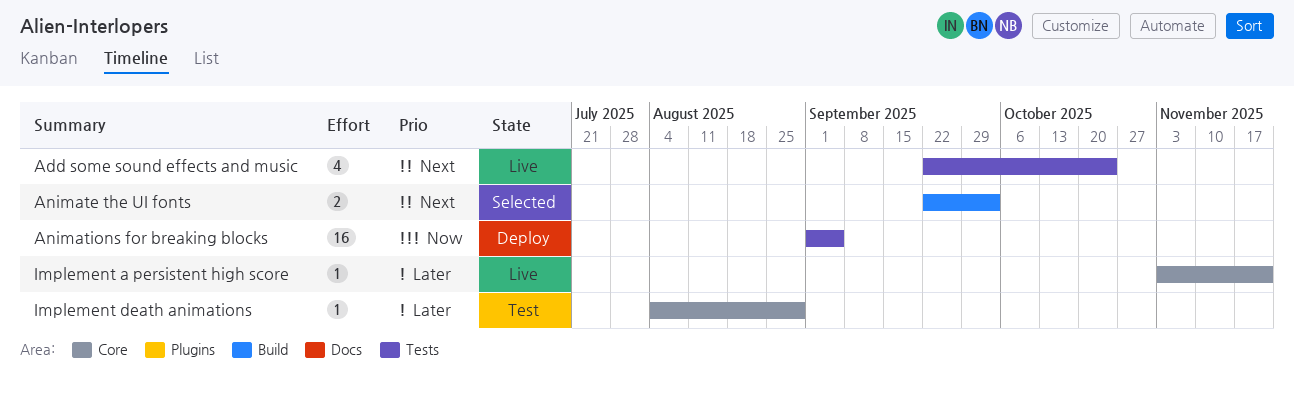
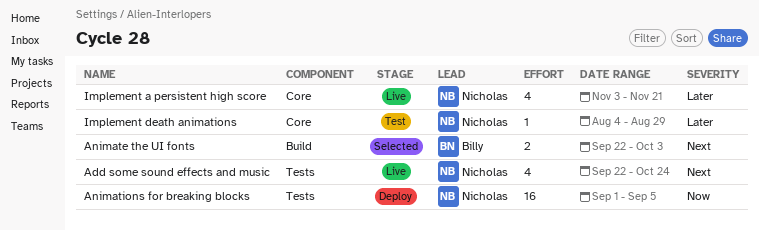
Implement a persistent high score, estimate: 1 -> 4

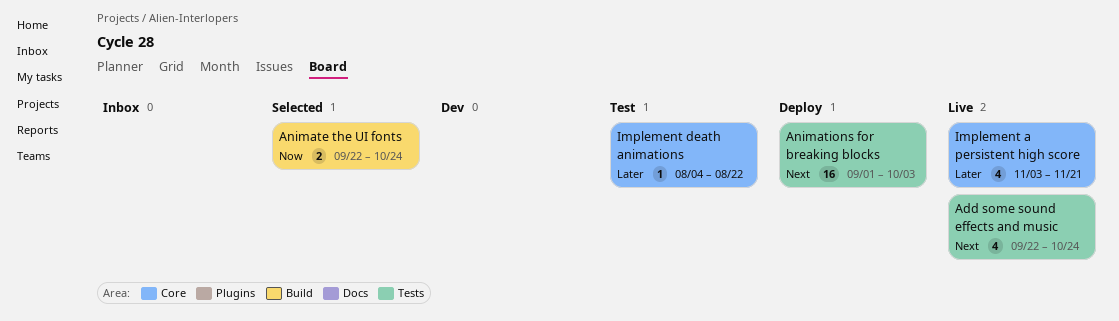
Animate the UI fonts, priority: Next -> Now
Animate the UI fonts, due: Oct 3 -> Oct 24
Animations for breaking blocks, priority: Now -> Next
Animations for breaking blocks, due: Sep 5 -> Oct 3
Implement death animations, due: Aug 29 -> Aug 22

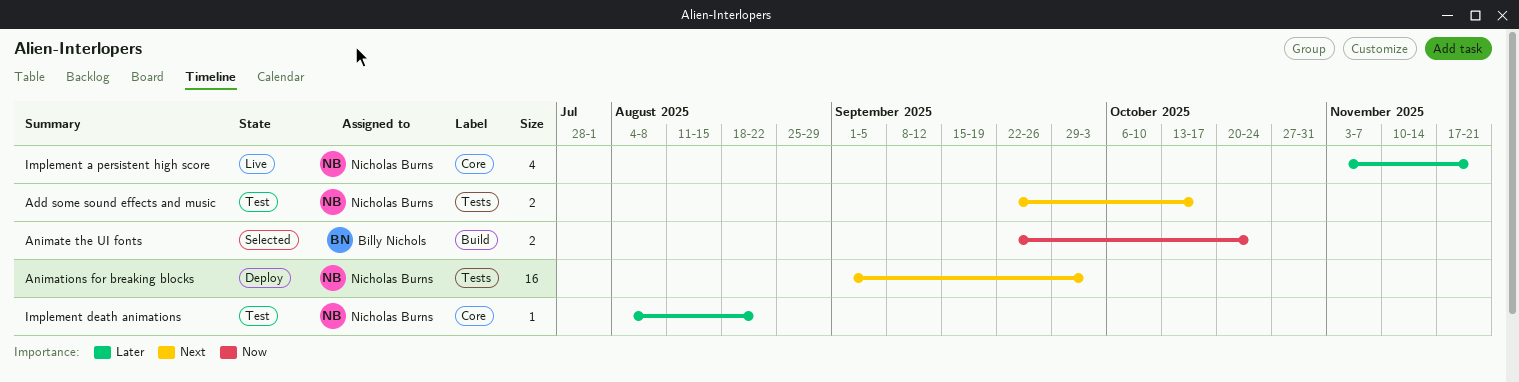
Add some sound effects and music, status: Live -> Test
Add some sound effects and music, estimate: 4 -> 2
Add some sound effects and music, due: Oct 24 -> Oct 17

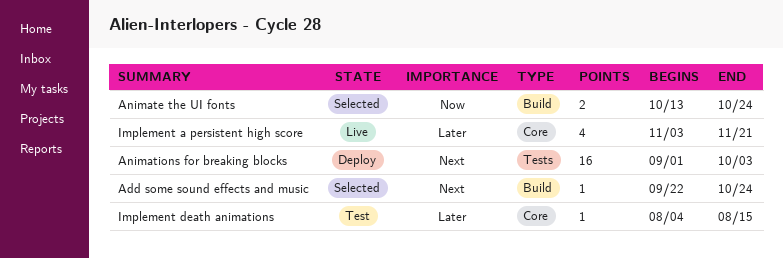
Add some sound effects and music, status: Test -> Selected
Add some sound effects and music, label: Tests -> Build
Add some sound effects and music, estimate: 2 -> 1
Add some sound effects and music, due: Oct 17 -> Oct 24
Animate the UI fonts, start: Sep 22 -> Oct 13
Implement death animations, due: Aug 22 -> Aug 15

